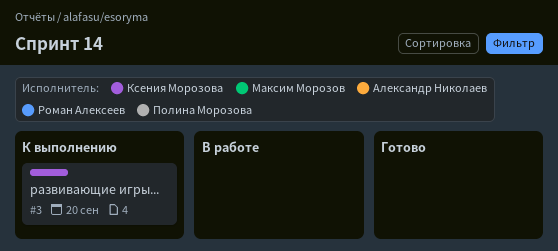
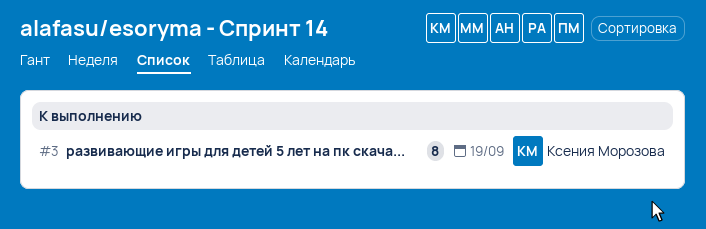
#3, due: Sep 20 -> Sep 19

